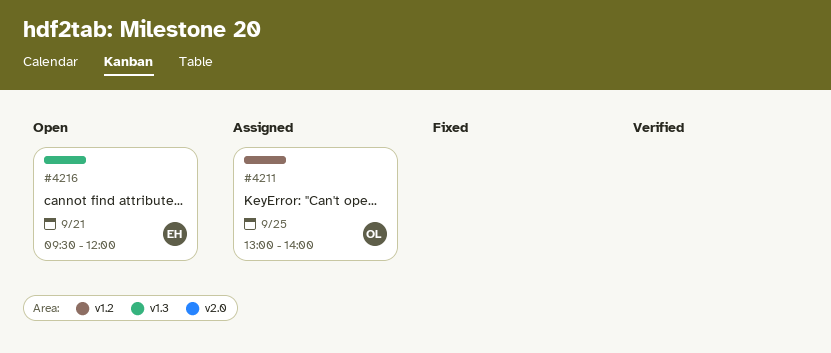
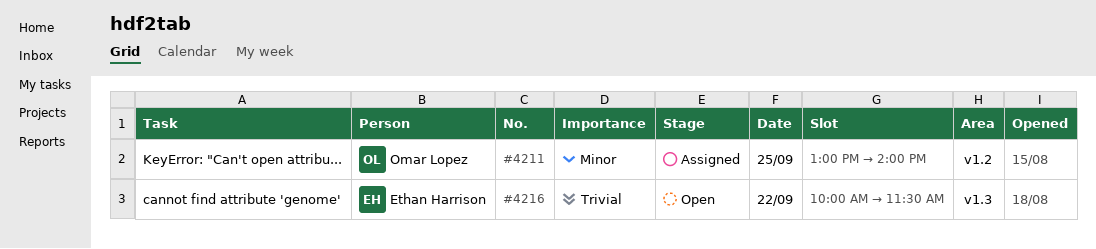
#4216, day: Sep 21 -> Sep 22
#4216, begins: 09:30 -> 10:00
#4216, ends: 12:00 -> 11:30

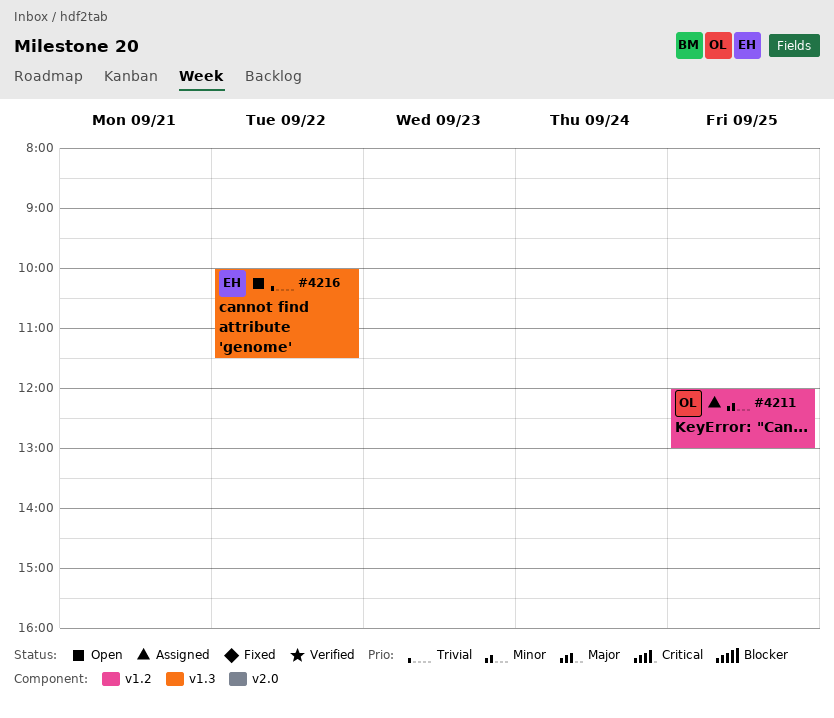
#4211, begins: 13:00 -> 12:00
#4211, ends: 14:00 -> 13:00

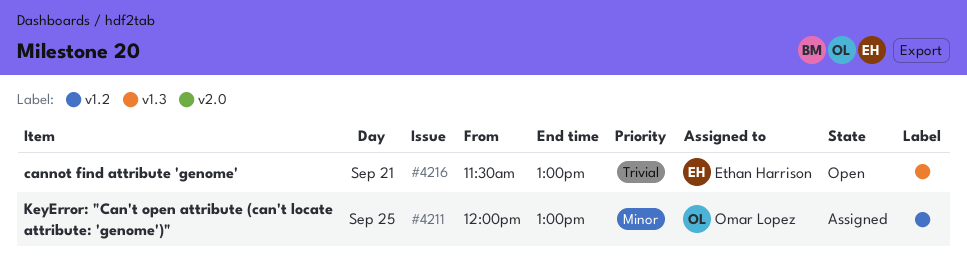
#4216, day: Sep 22 -> Sep 21
#4216, begins: 10:00 -> 11:30
#4216, ends: 11:30 -> 13:00

